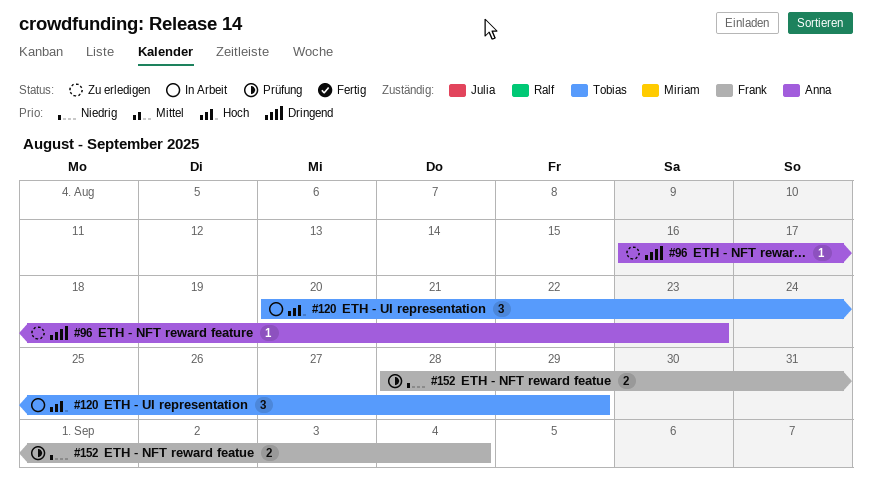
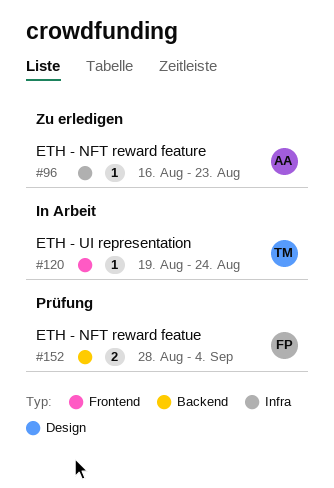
#120, estimate: 3 -> 1
#120, start: Aug 20 -> Aug 19
#120, due: Aug 29 -> Aug 24

